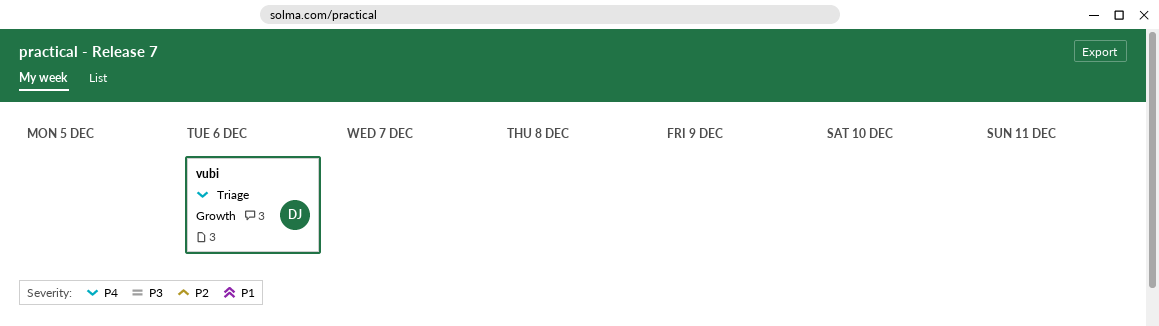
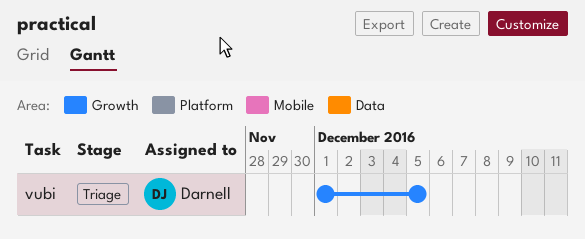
vubi, due: Dec 6 -> Dec 5

